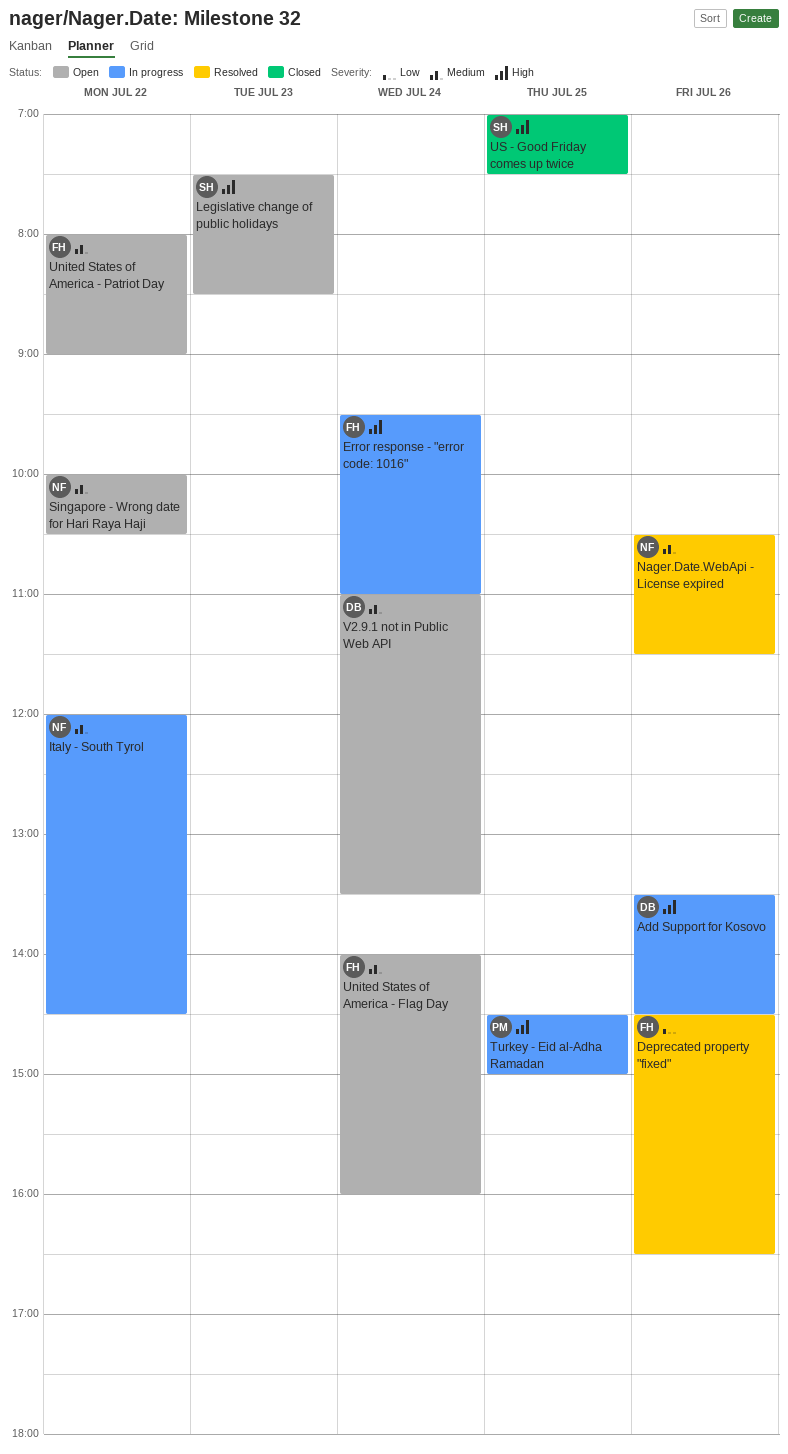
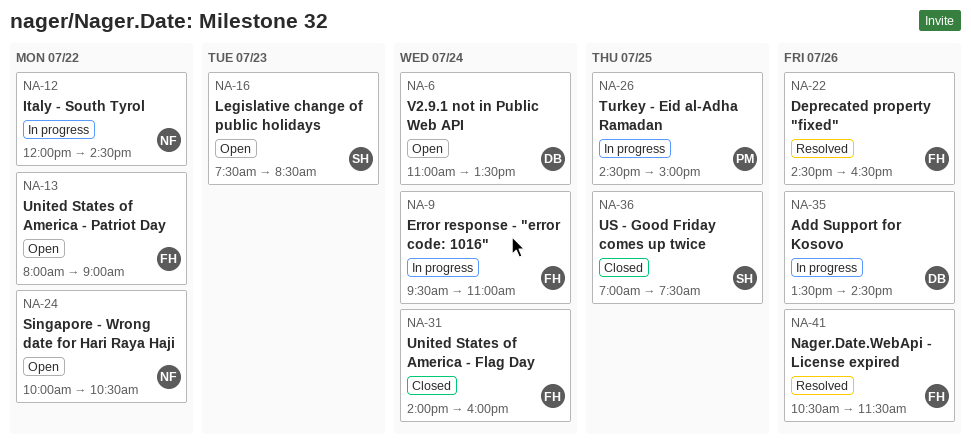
Nager.Date.WebApi - License expired, owner: NF -> FH
United States of America - Flag Day, status: Open -> Closed

